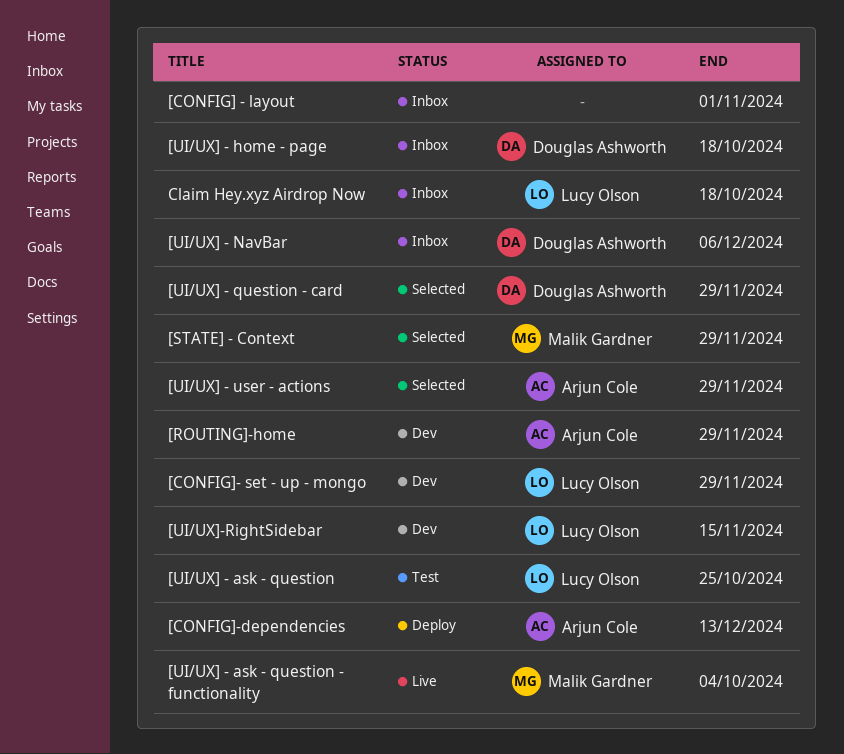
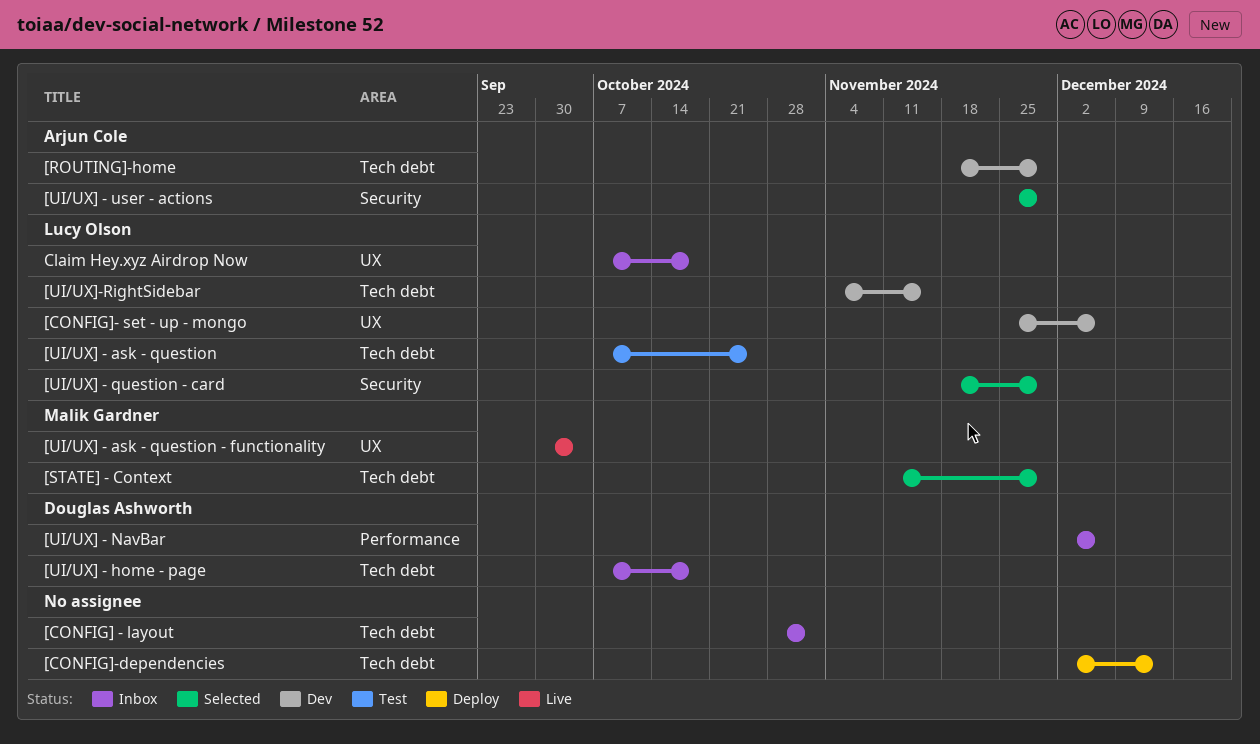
[CONFIG]- set - up - mongo, due: Nov 29 -> Dec 6
[CONFIG]-dependencies, owner: Arjun Cole -> none
[UI/UX] - question - card, owner: Douglas Ashworth -> Lucy Olson

